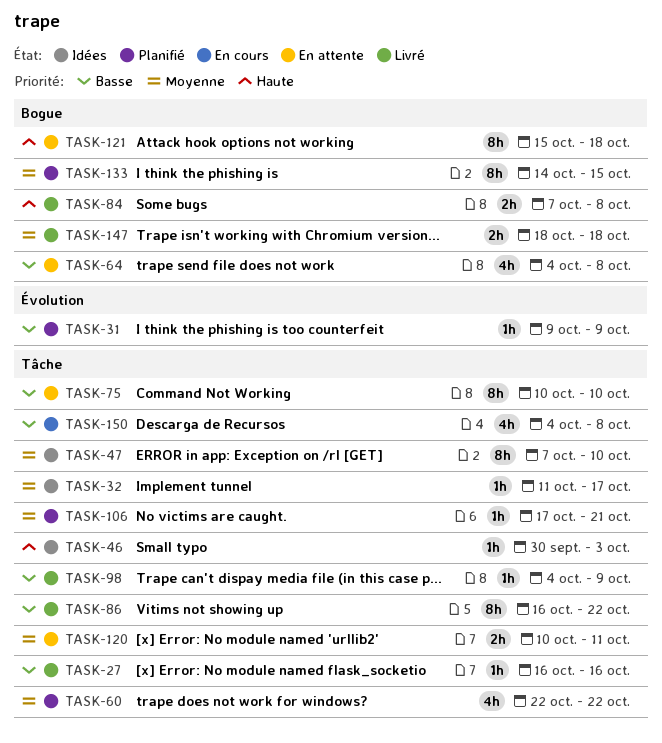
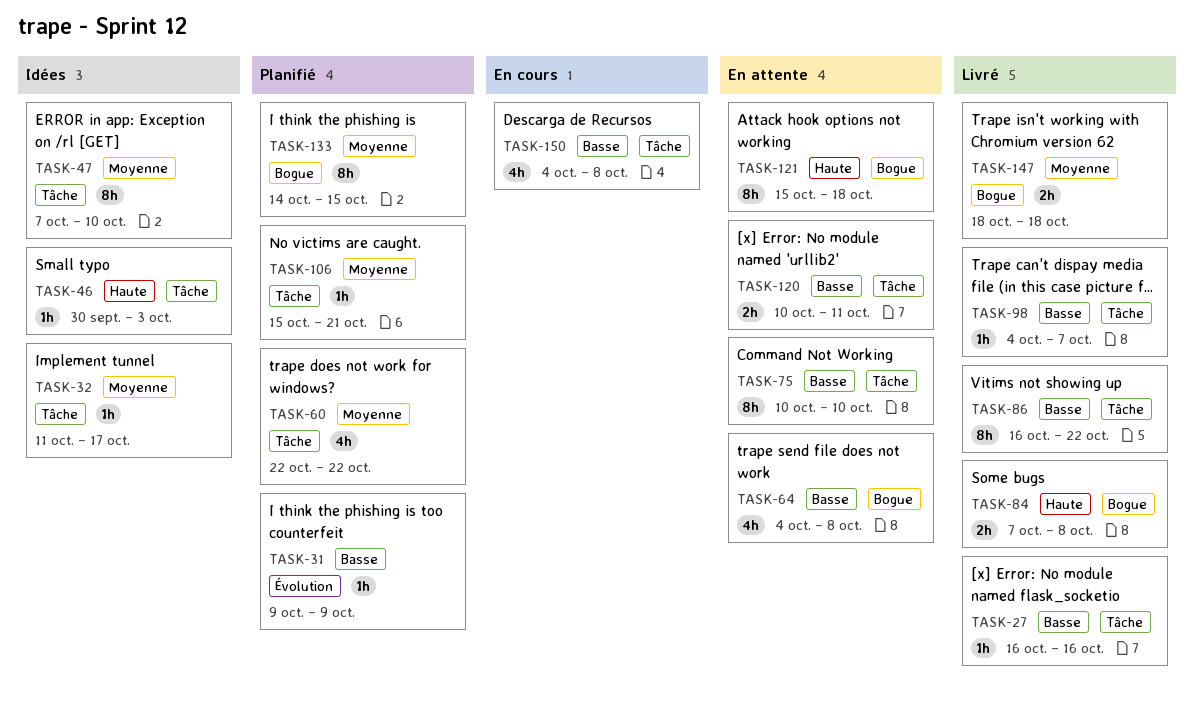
TASK-98, due: Oct 9 -> Oct 7
TASK-106, start: Oct 17 -> Oct 15
TASK-120, priority: Moyenne -> Basse

